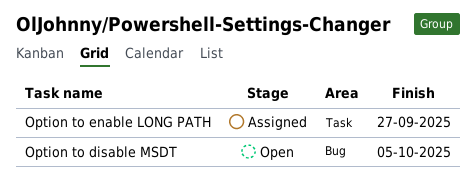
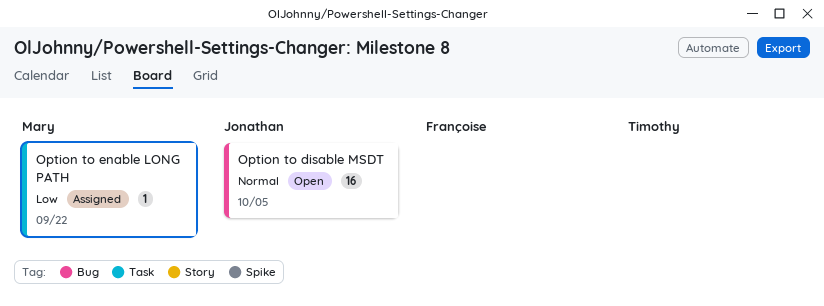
Option to enable LONG PATH, due: Sep 27 -> Sep 22

